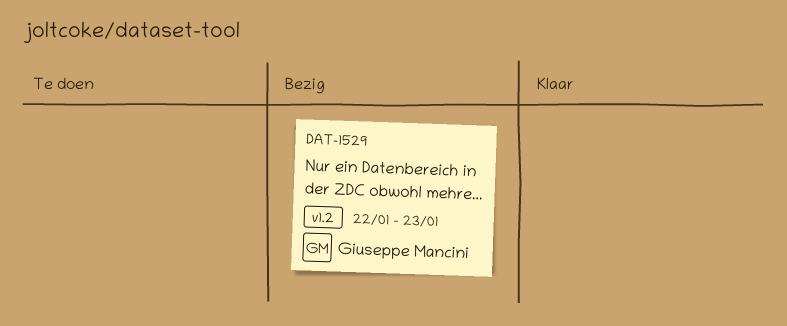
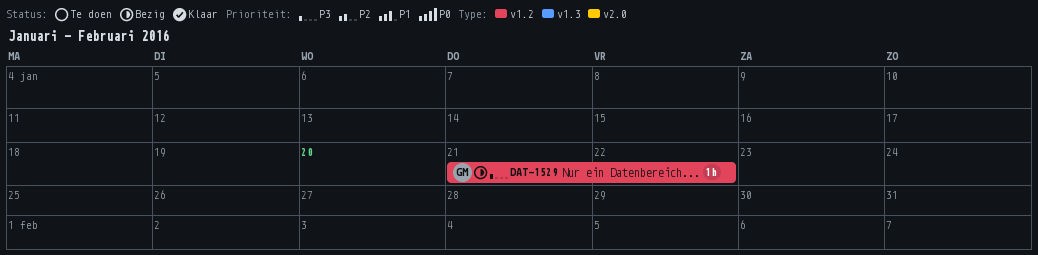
DAT-1529, start: Jan 22 -> Jan 21
DAT-1529, due: Jan 23 -> Jan 22

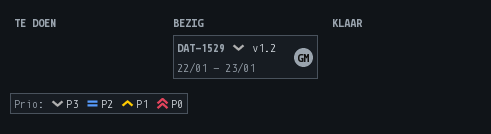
DAT-1529, start: Jan 21 -> Jan 22
DAT-1529, due: Jan 22 -> Jan 23

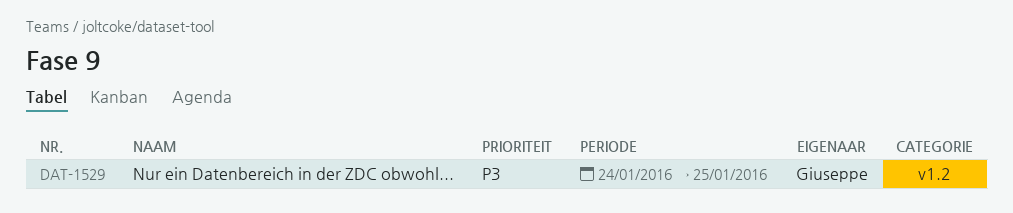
DAT-1529, start: Jan 22 -> Jan 24
DAT-1529, due: Jan 23 -> Jan 25

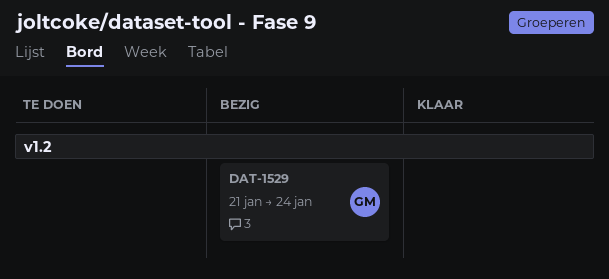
DAT-1529, start: Jan 24 -> Jan 21
DAT-1529, due: Jan 25 -> Jan 24

